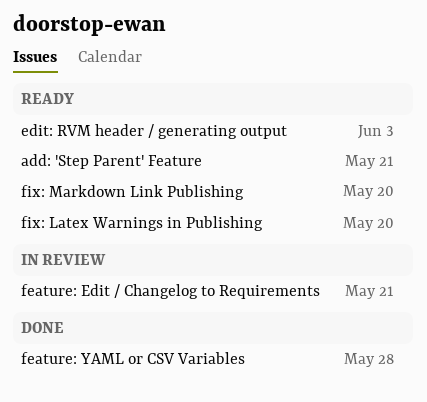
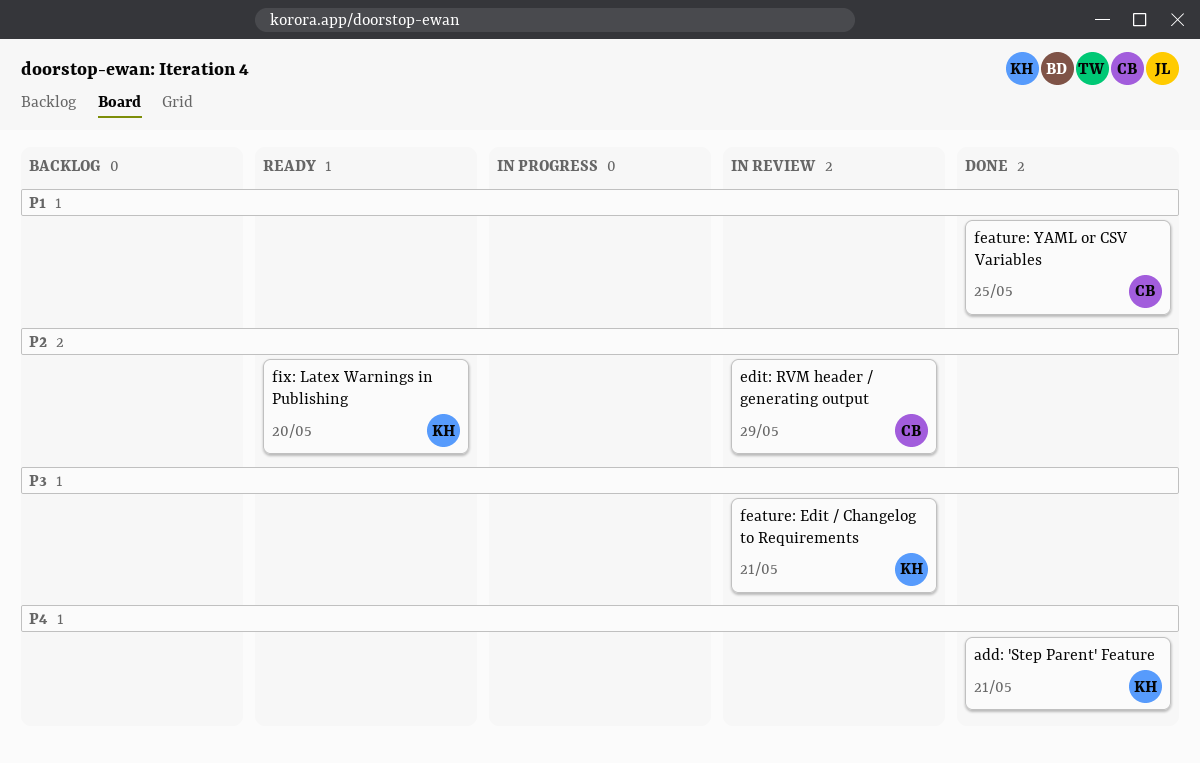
add: 'Step Parent' Feature, status: Ready -> Done
edit: RVM header / generating output, status: Ready -> In review
edit: RVM header / generating output, due: Jun 3 -> May 29
feature: YAML or CSV Variables, due: May 28 -> May 25
fix: Markdown Link Publishing: present -> none

